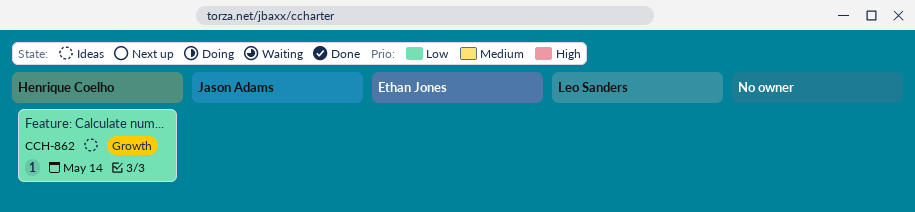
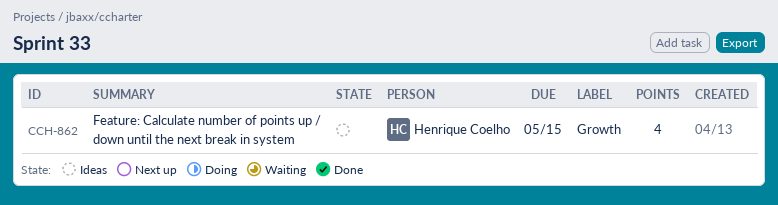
CCH-862, estimate: 1 -> 4
CCH-862, due: May 14 -> May 15

